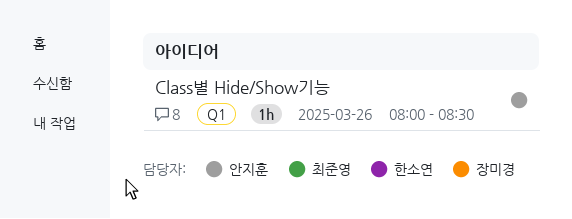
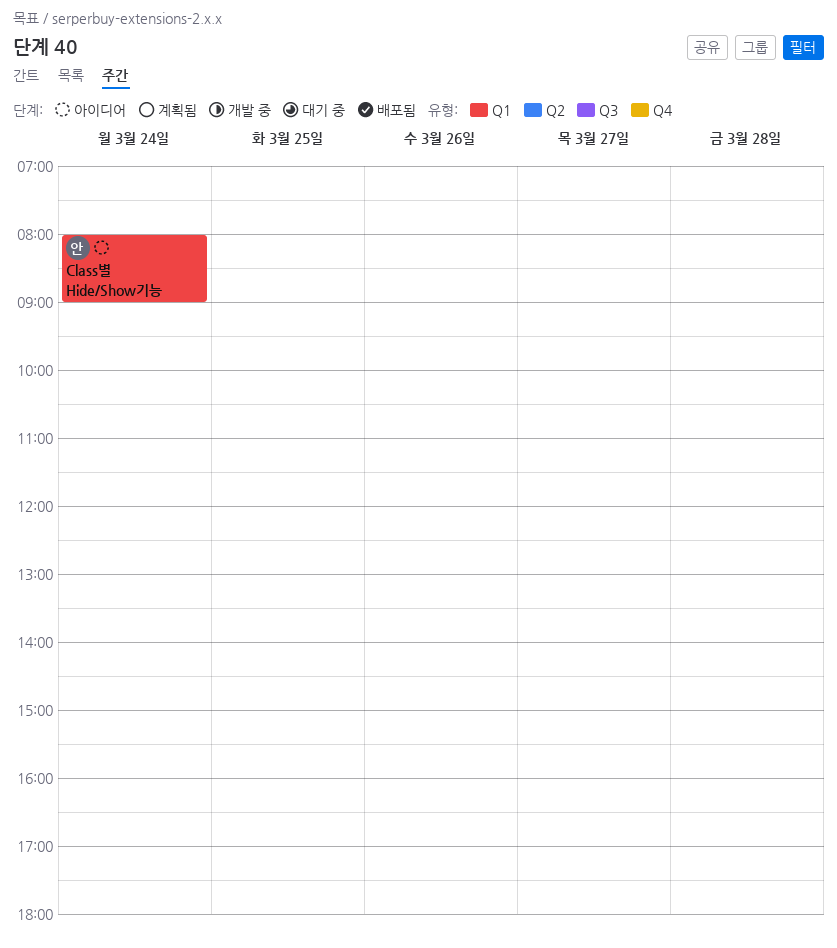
Class별 Hide/Show기능, day: Mar 26 -> Mar 24
Class별 Hide/Show기능, ends: 08:30 -> 09:00

